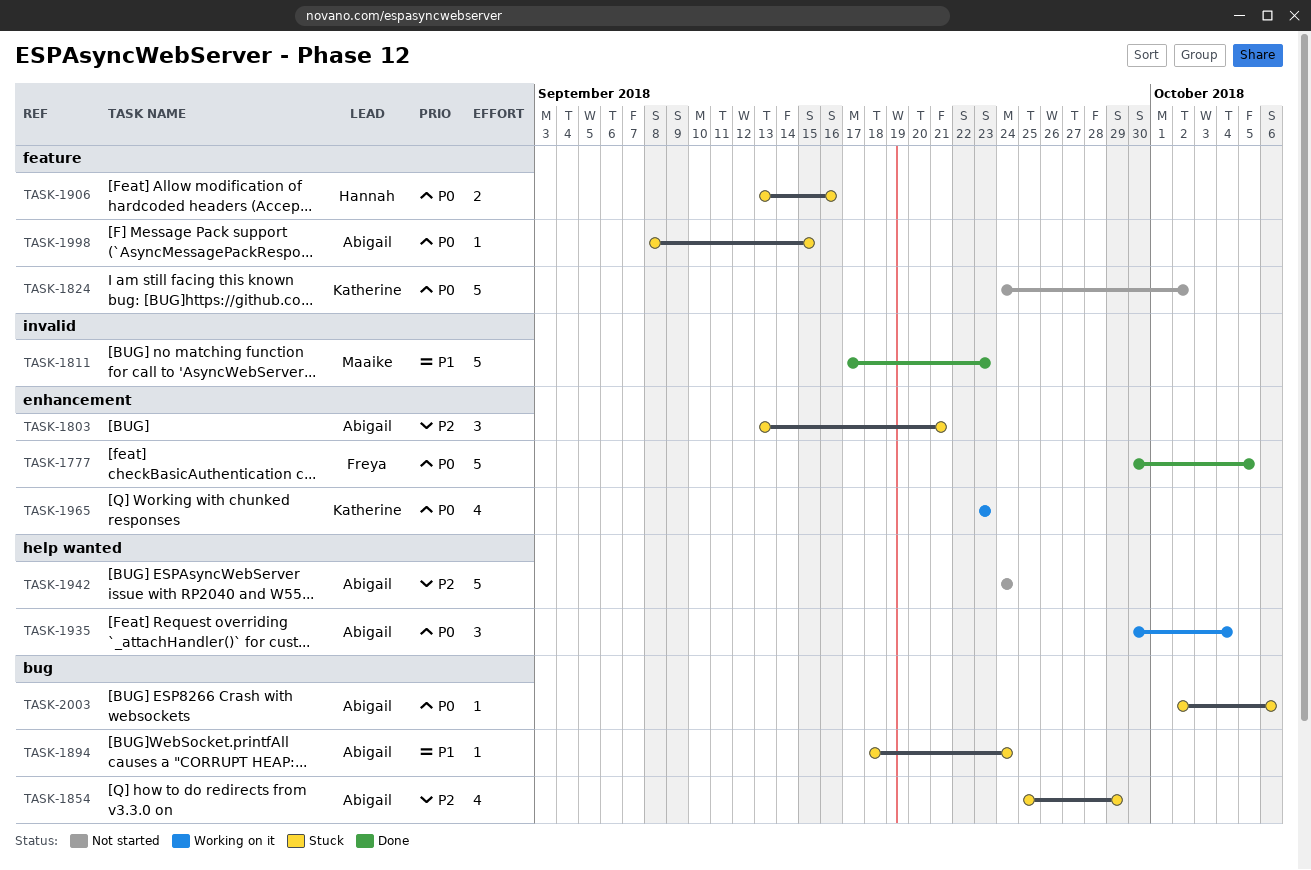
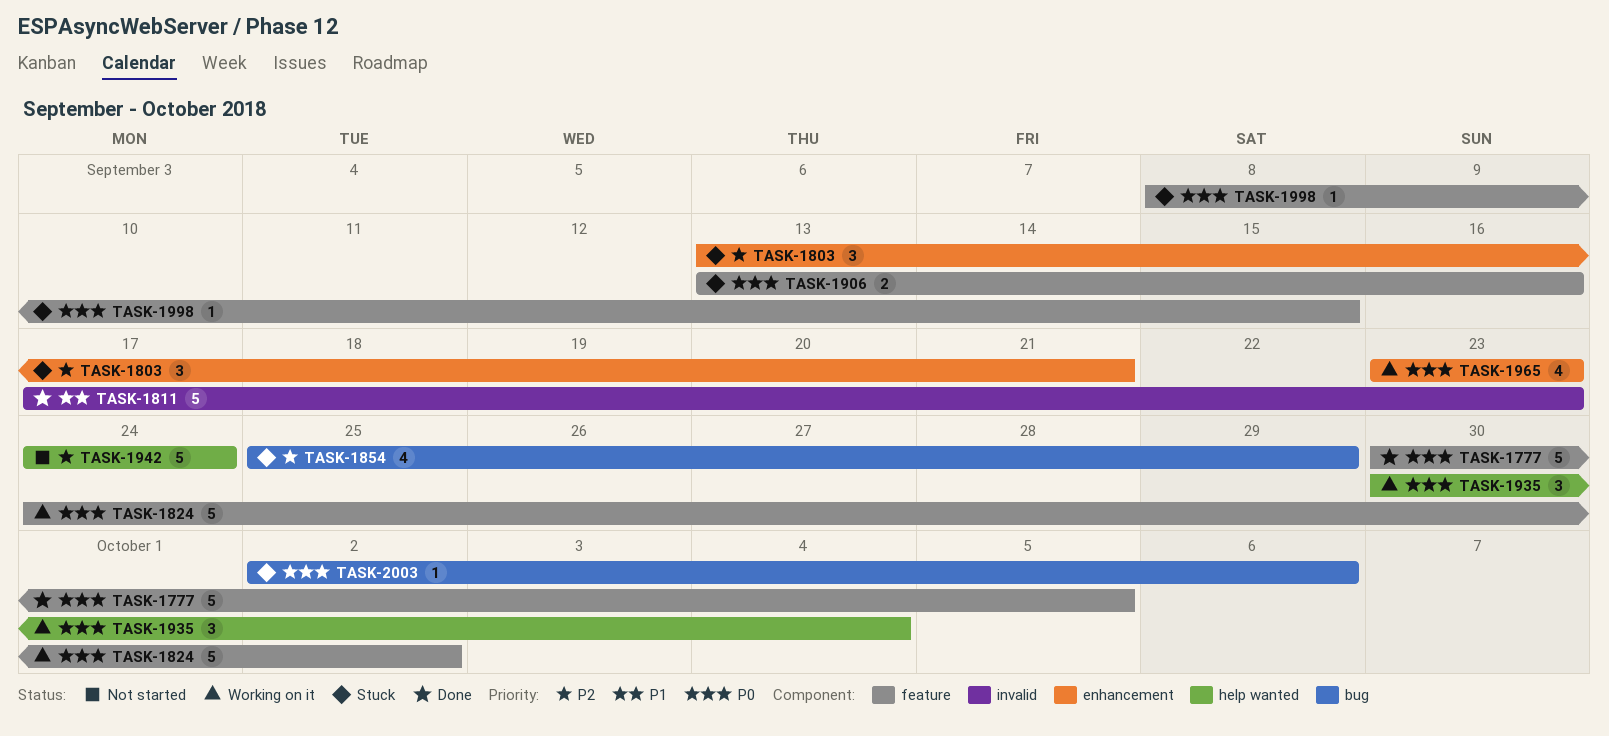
TASK-1777, label: enhancement -> feature
TASK-1824, status: Not started -> Working on it
TASK-1894: present -> none

